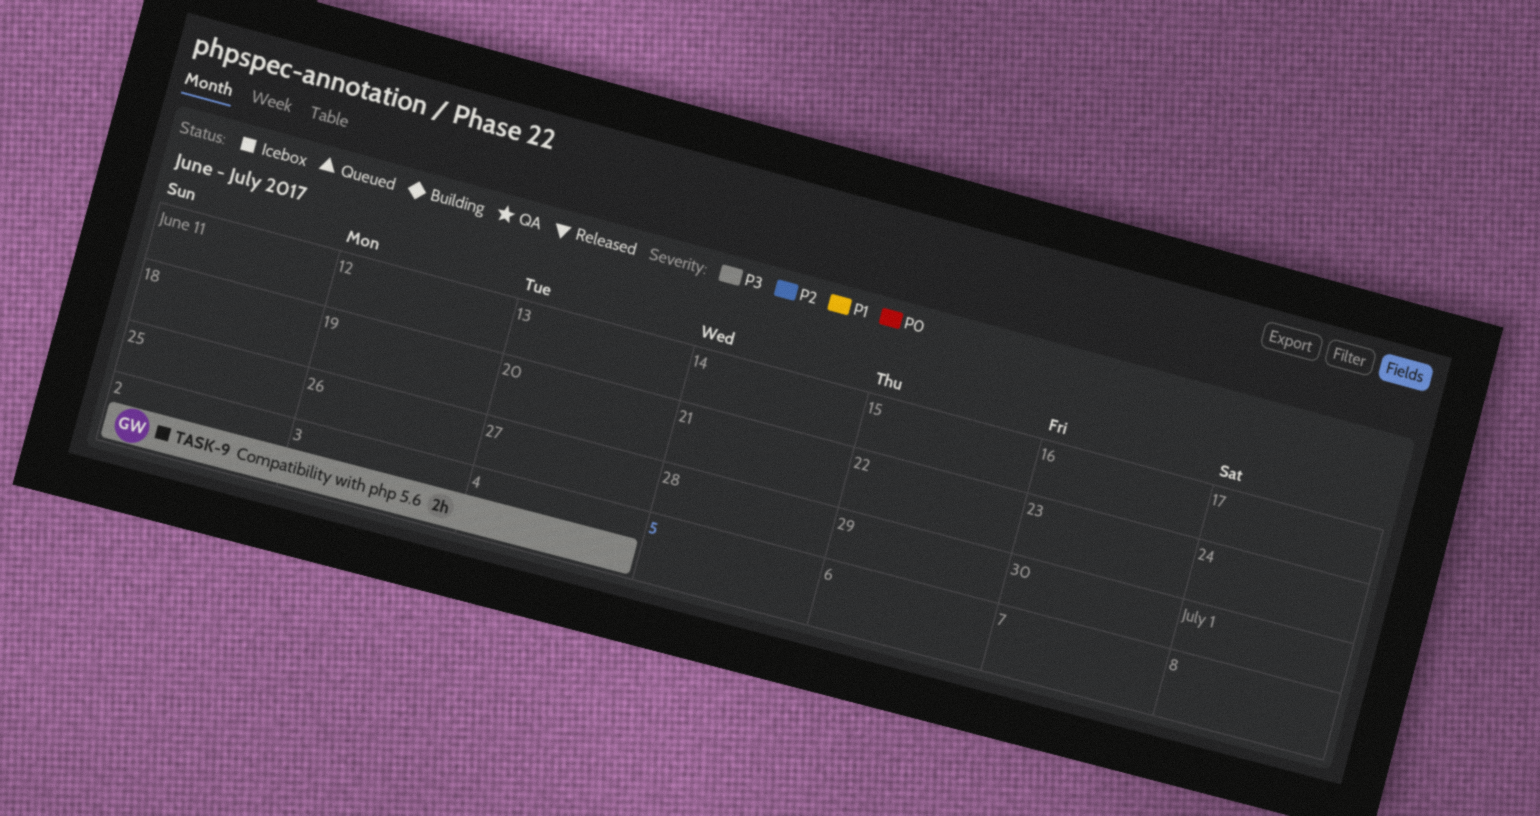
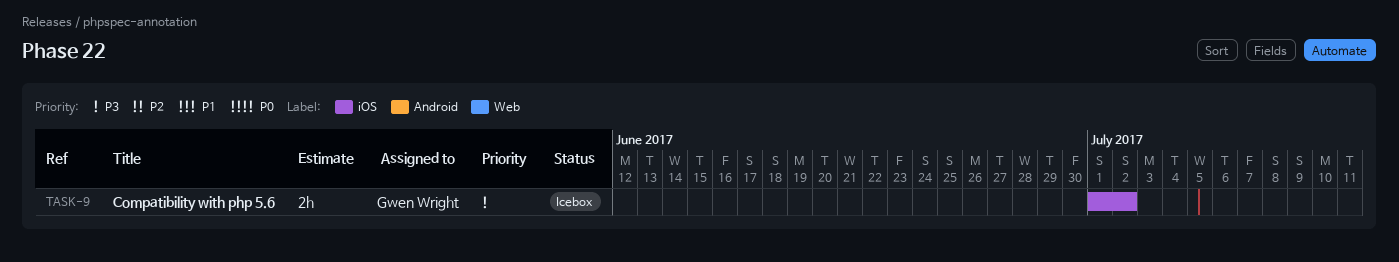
TASK-9, start: Jul 2 -> Jul 1
TASK-9, due: Jul 4 -> Jul 2

